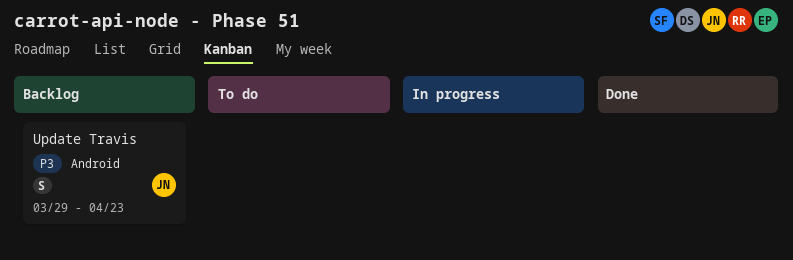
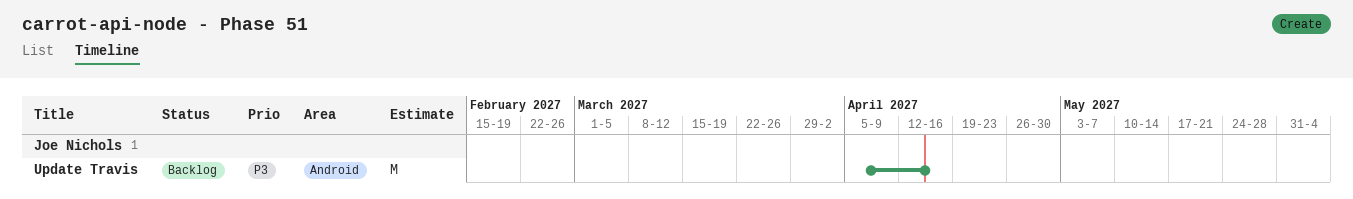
Update Travis, estimate: S -> M
Update Travis, start: Mar 29 -> Apr 5
Update Travis, due: Apr 23 -> Apr 16

